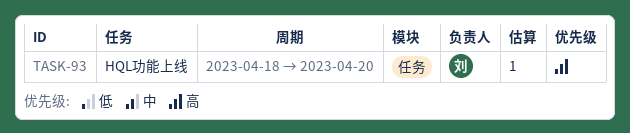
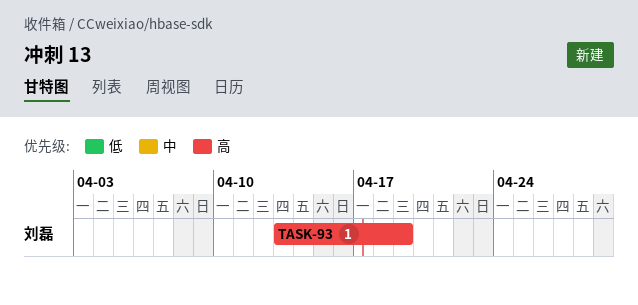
TASK-93, start: Apr 18 -> Apr 13
TASK-93, due: Apr 20 -> Apr 19

